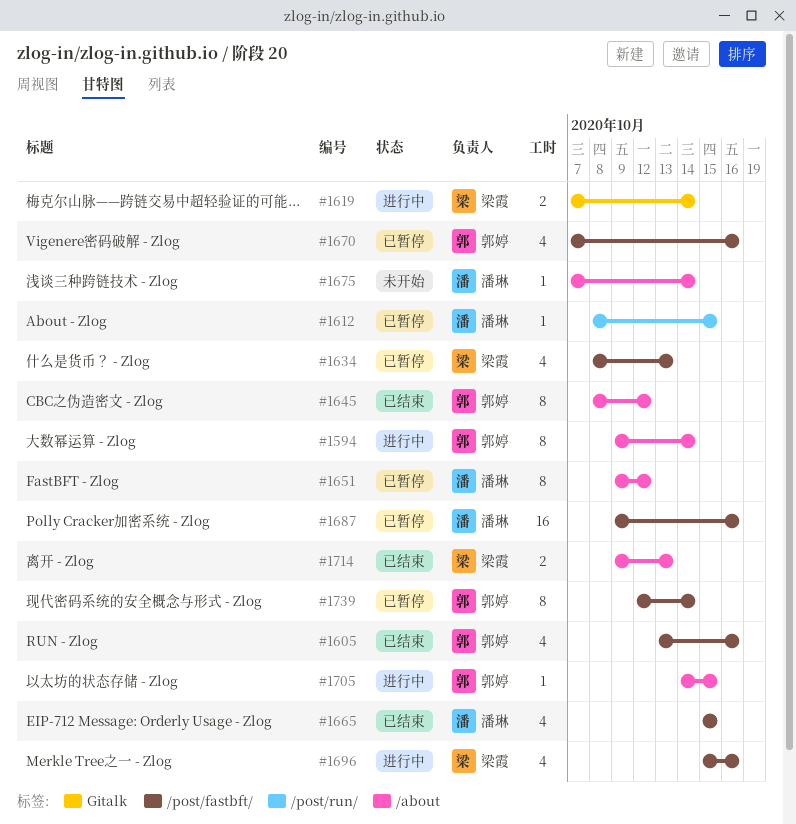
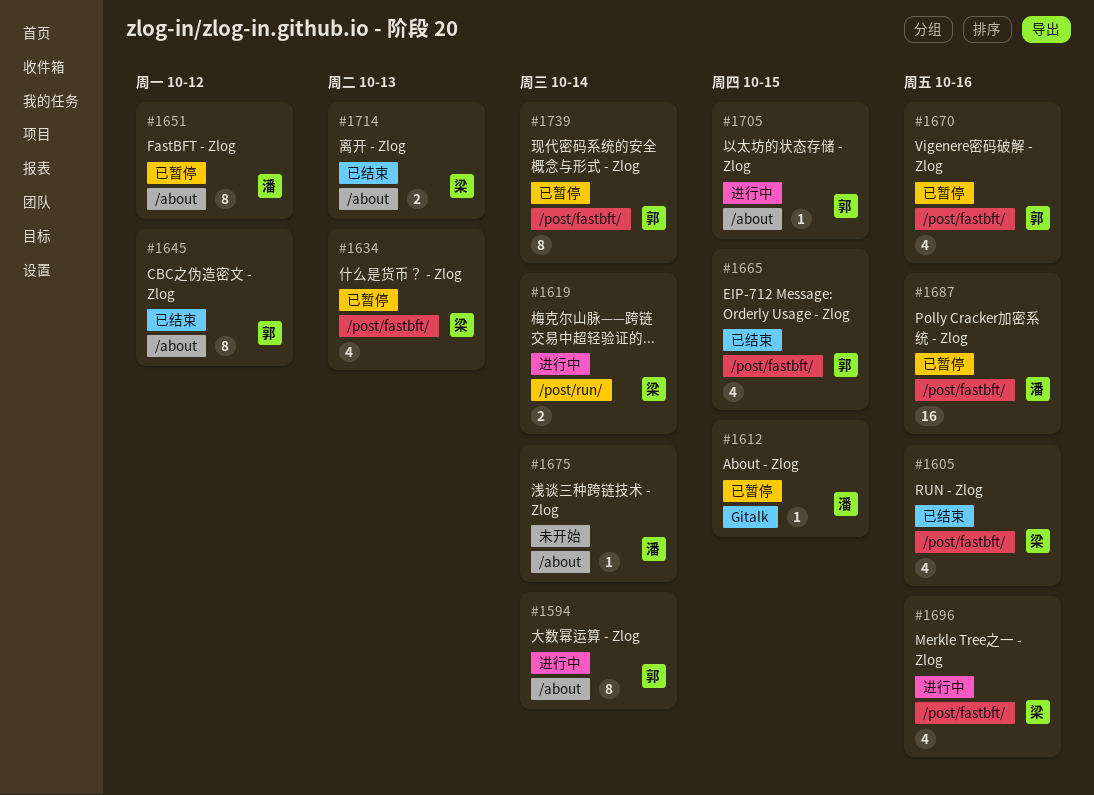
#1605, owner: 郭婷 -> 梁霞
#1612, label: /post/run/ -> Gitalk
#1619, label: Gitalk -> /post/run/
#1665, owner: 潘琳 -> 郭婷

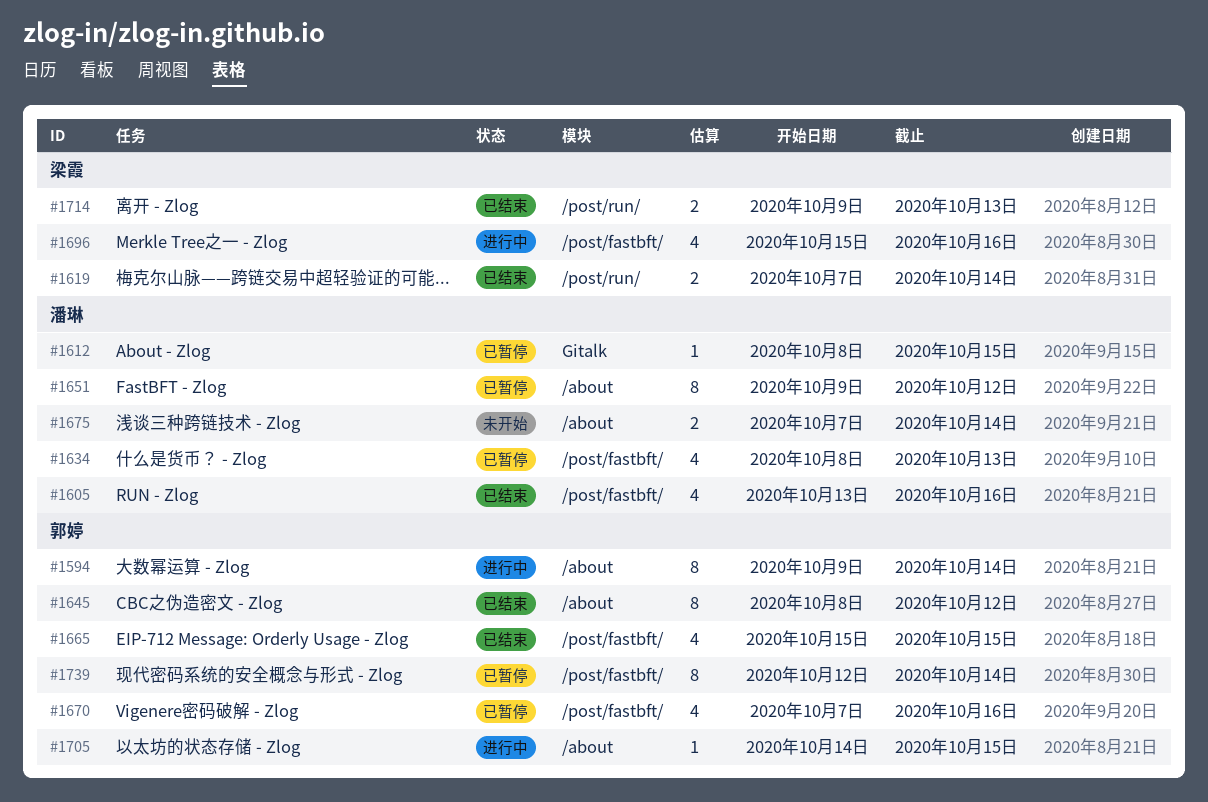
#1605, owner: 梁霞 -> 潘琳
#1619, status: 进行中 -> 已结束
#1634, owner: 梁霞 -> 潘琳
#1675, estimate: 1 -> 2
#1687: present -> none
#1714, label: /about -> /post/run/

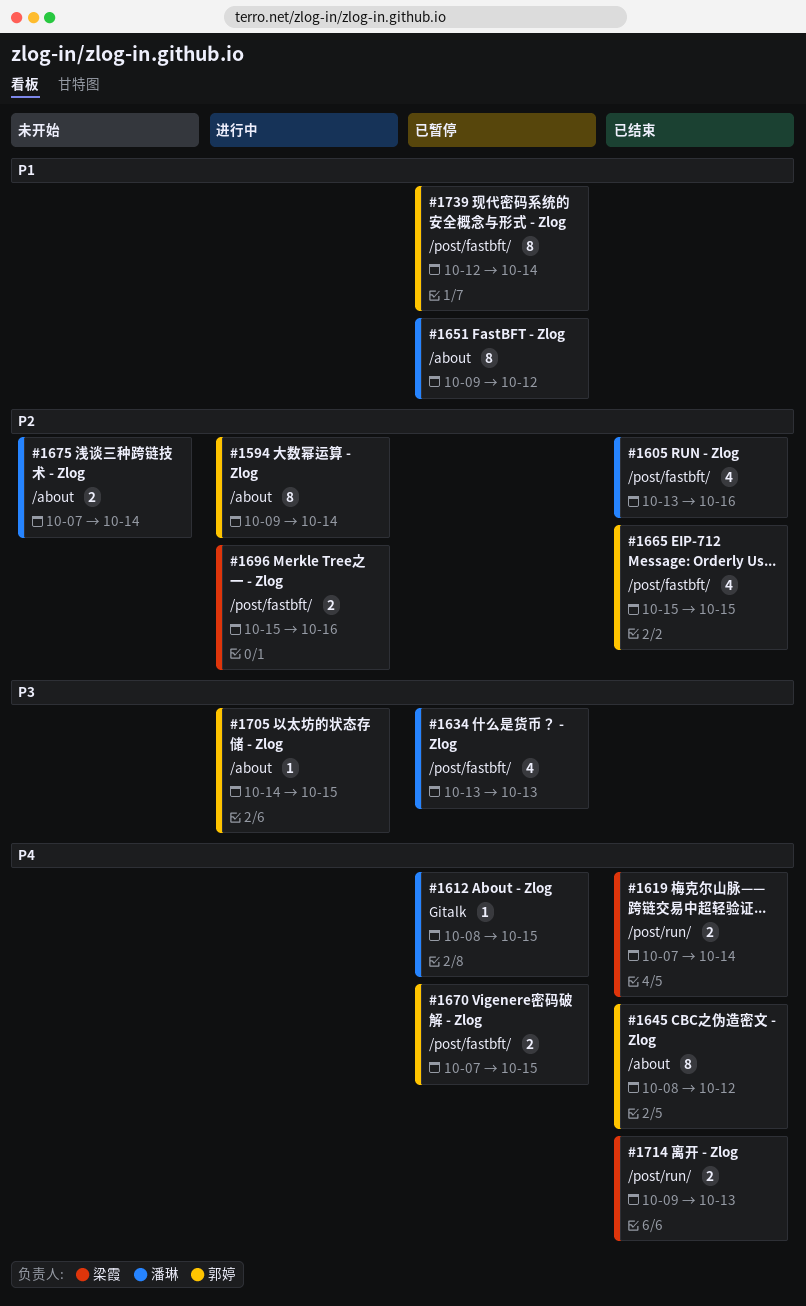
#1634, start: Oct 8 -> Oct 13
#1670, estimate: 4 -> 2
#1670, due: Oct 16 -> Oct 15
#1696, estimate: 4 -> 2

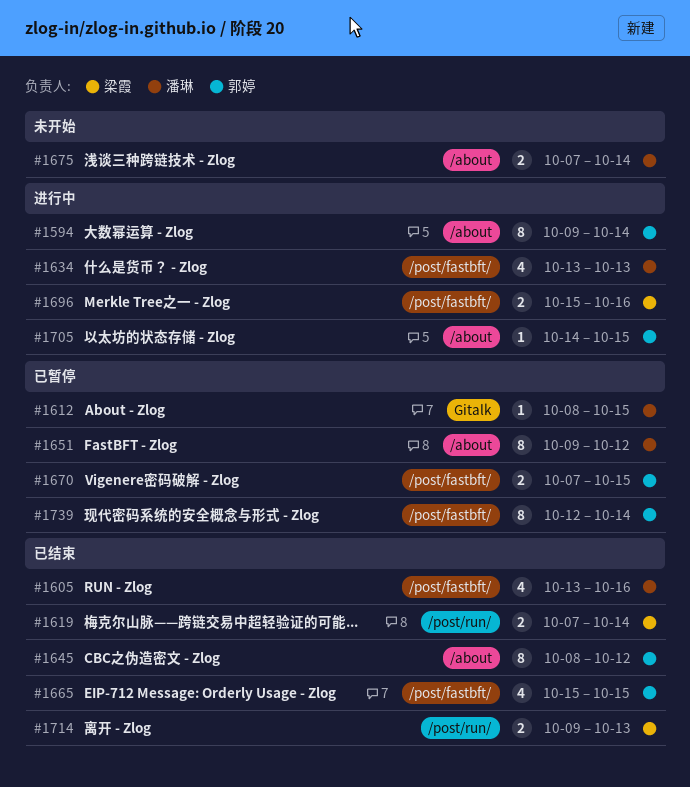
#1634, status: 已暂停 -> 进行中

